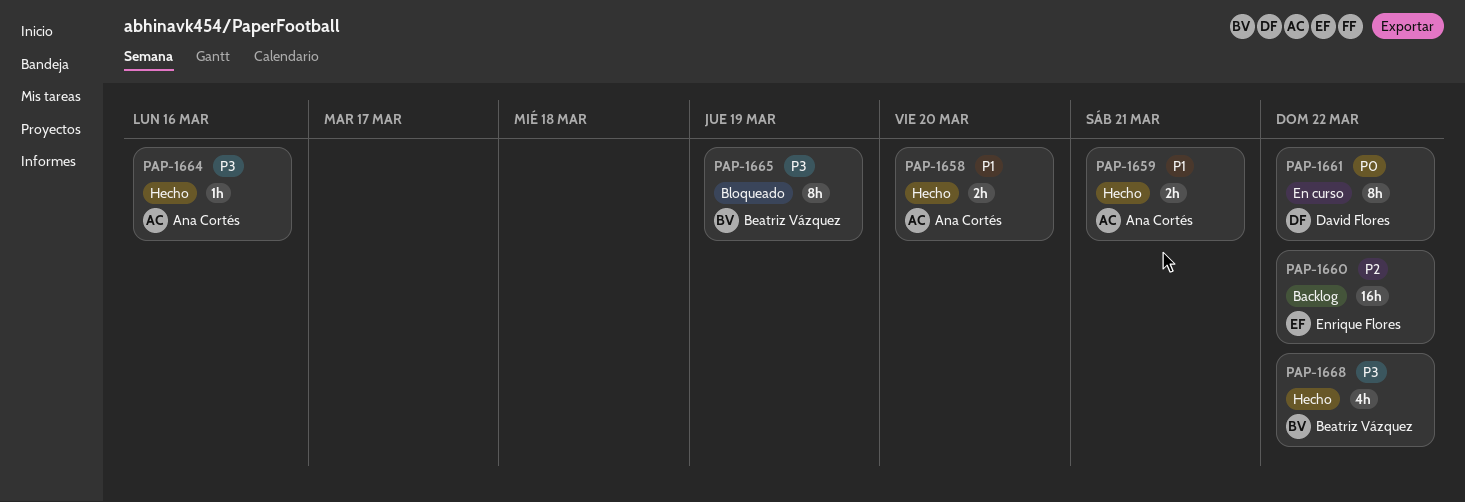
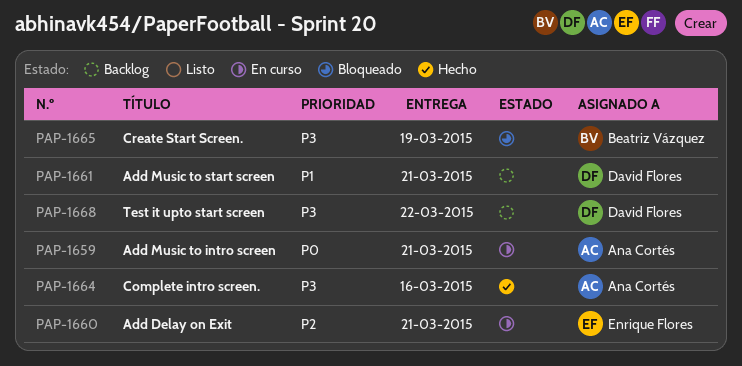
PAP-1658: present -> none
PAP-1659, status: Hecho -> En curso
PAP-1659, priority: P1 -> P0
PAP-1660, status: Backlog -> En curso
PAP-1660, due: Mar 22 -> Mar 21
PAP-1661, status: En curso -> Backlog
PAP-1661, priority: P0 -> P1
PAP-1661, due: Mar 22 -> Mar 21
PAP-1668, status: Hecho -> Backlog
PAP-1668, owner: Beatriz Vázquez -> David Flores

